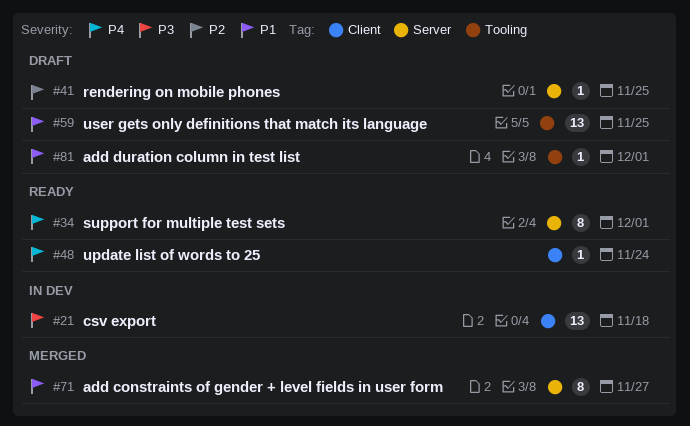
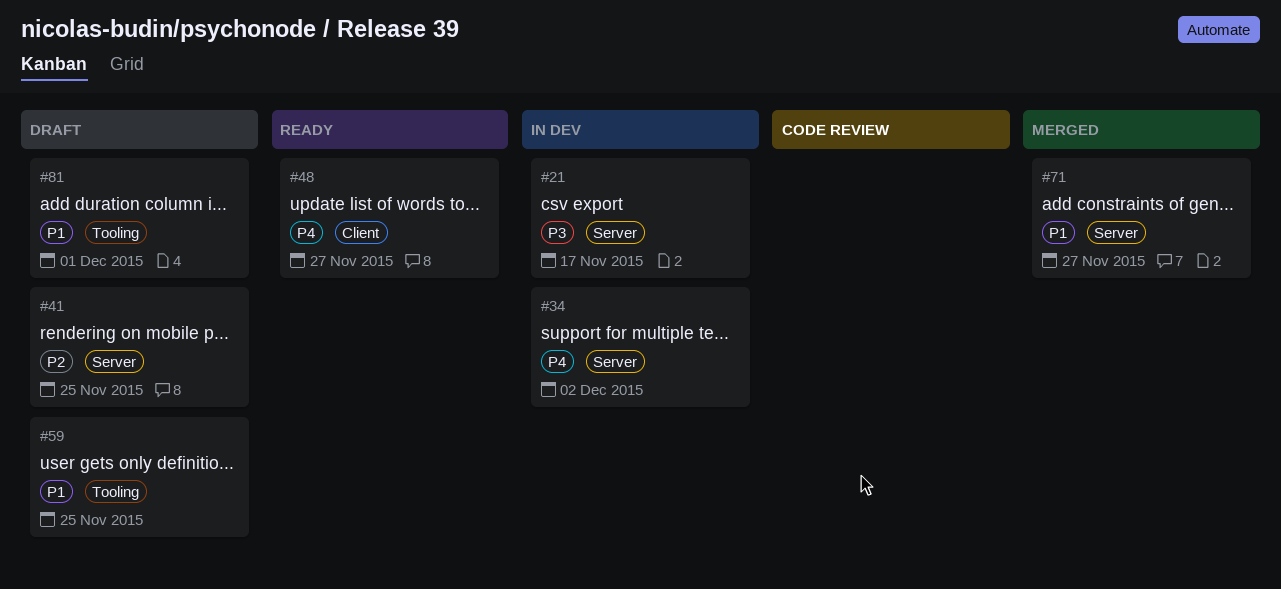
#21, label: Client -> Server
#21, due: Nov 18 -> Nov 17
#34, status: Ready -> In dev
#34, due: Dec 1 -> Dec 2
#48, due: Nov 24 -> Nov 27

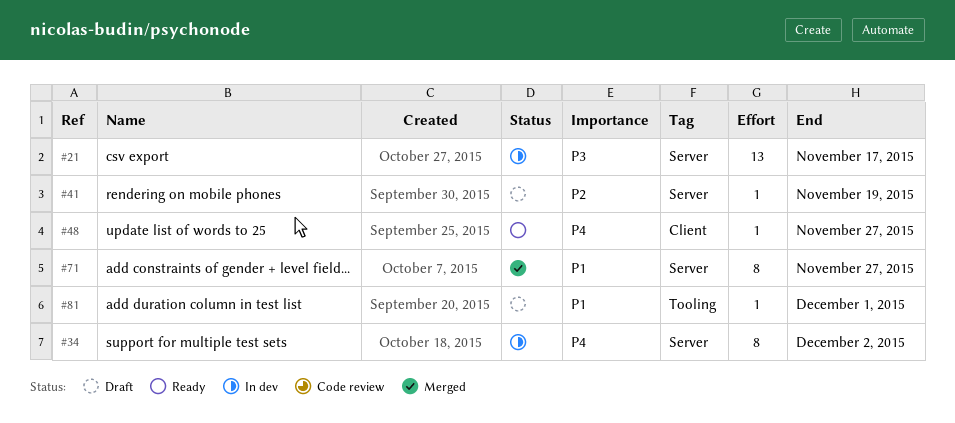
#41, due: Nov 25 -> Nov 19
#59: present -> none

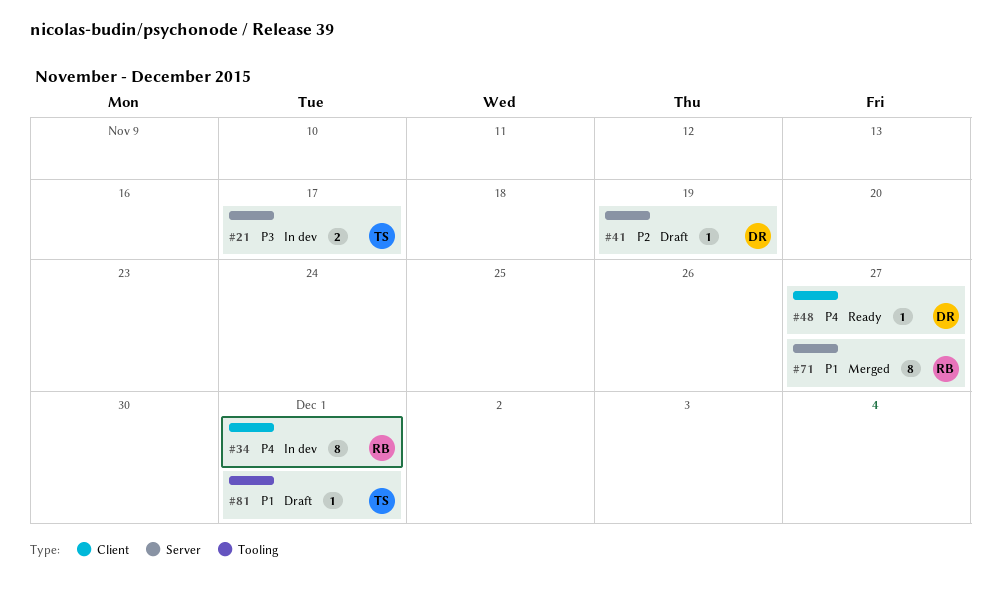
#21, estimate: 13 -> 2
#34, label: Server -> Client
#34, due: Dec 2 -> Dec 1

